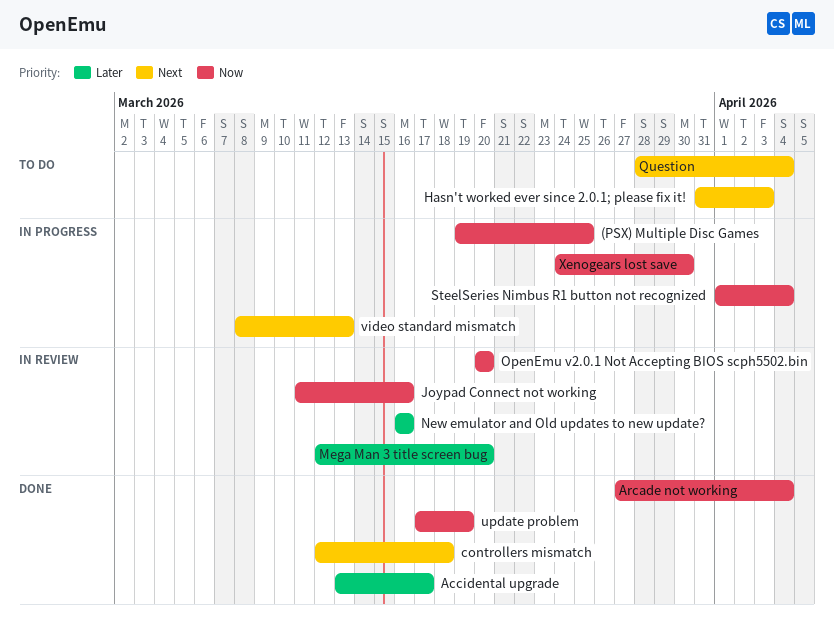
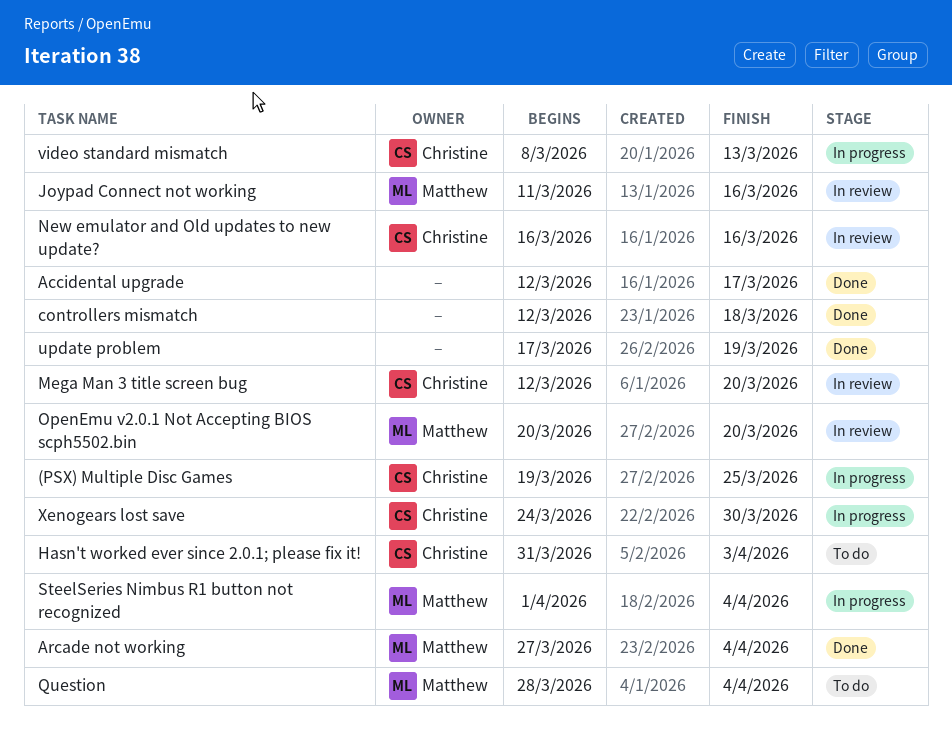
Accidental upgrade, start: Mar 13 -> Mar 12

